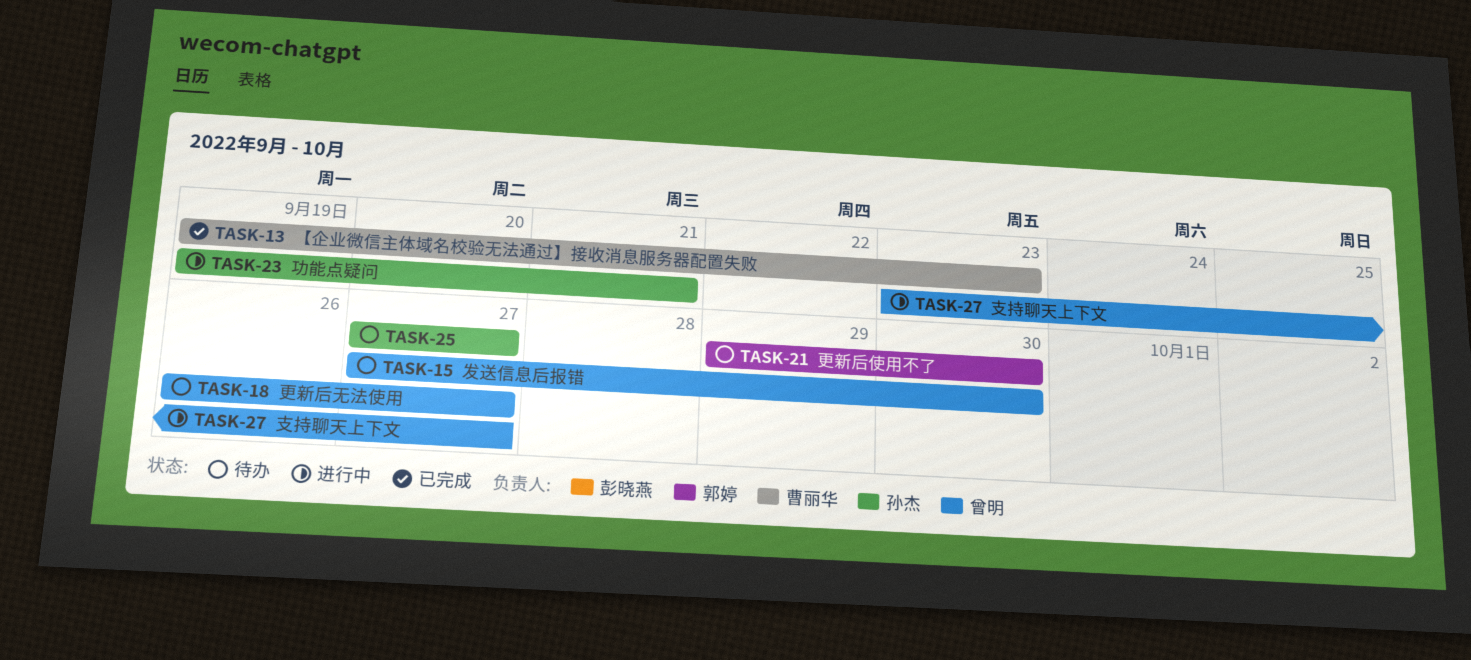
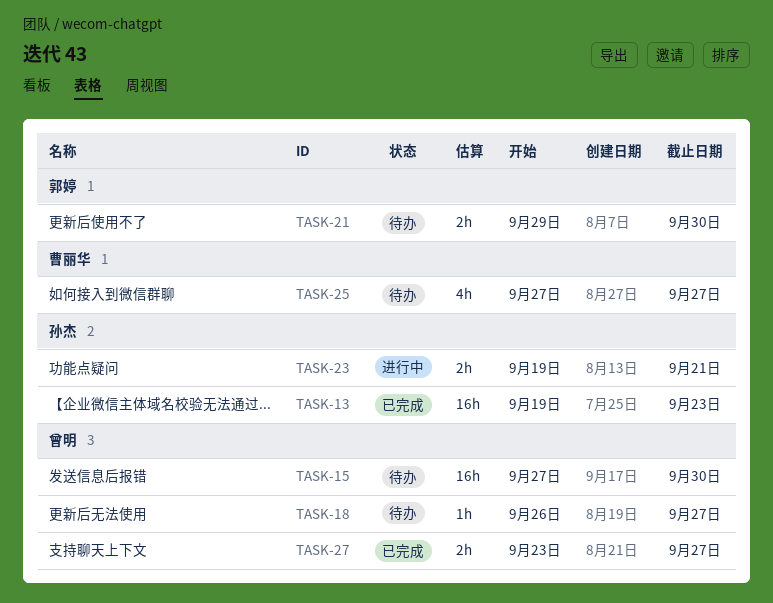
TASK-13, owner: 曹丽华 -> 孙杰
TASK-25, owner: 孙杰 -> 曹丽华
TASK-27, status: 进行中 -> 已完成

